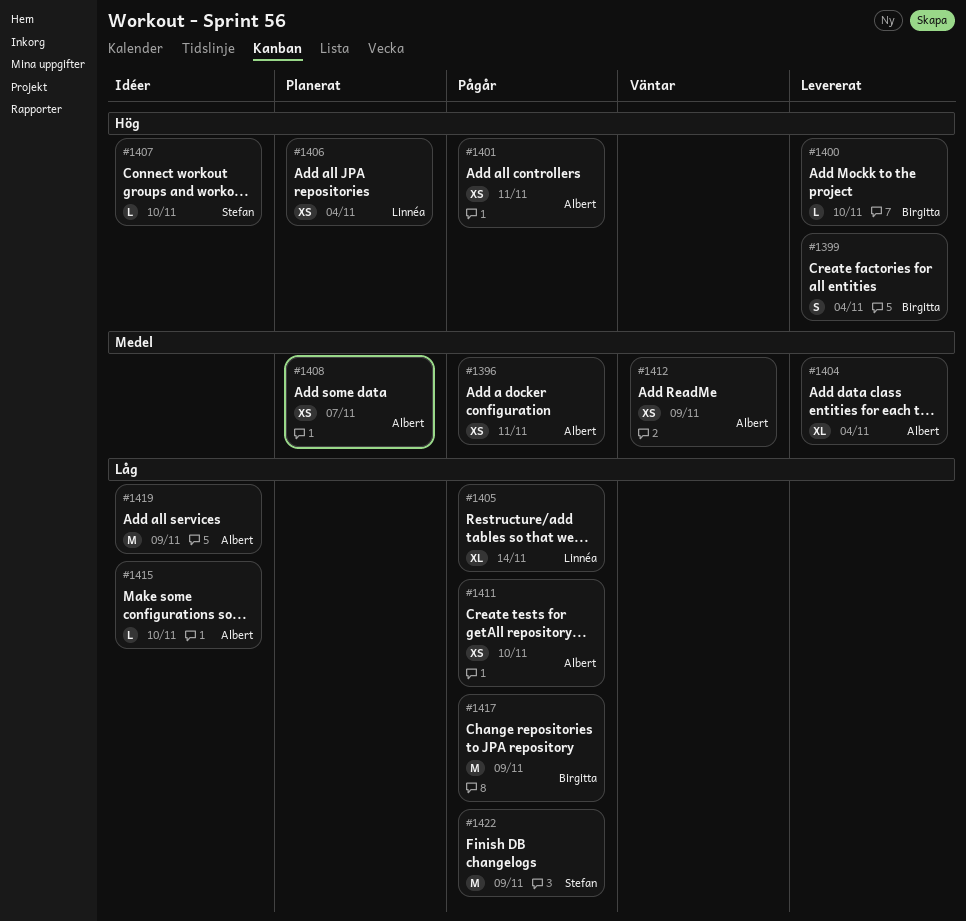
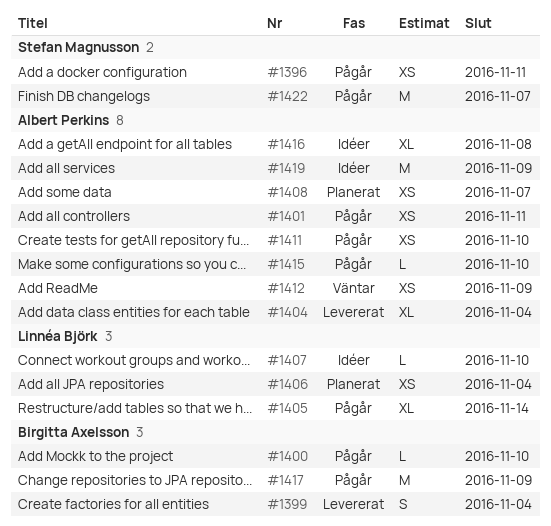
#1396, owner: Albert Perkins -> Stefan Magnusson
#1400, status: Levererat -> Pågår
#1407, owner: Stefan Magnusson -> Linnéa Björk
#1415, status: Idéer -> Pågår
#1416: none -> present
#1422, due: Nov 9 -> Nov 7

